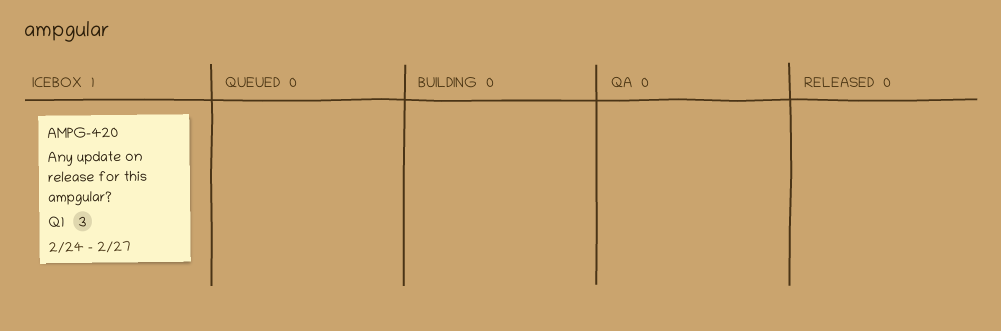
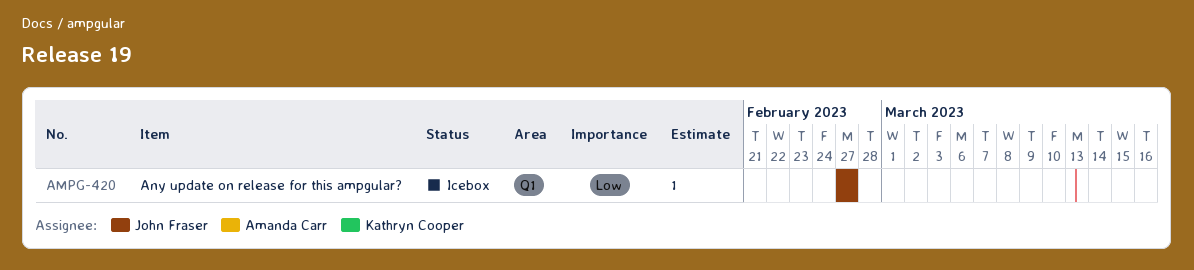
AMPG-420, estimate: 3 -> 1
AMPG-420, start: Feb 24 -> Feb 27

